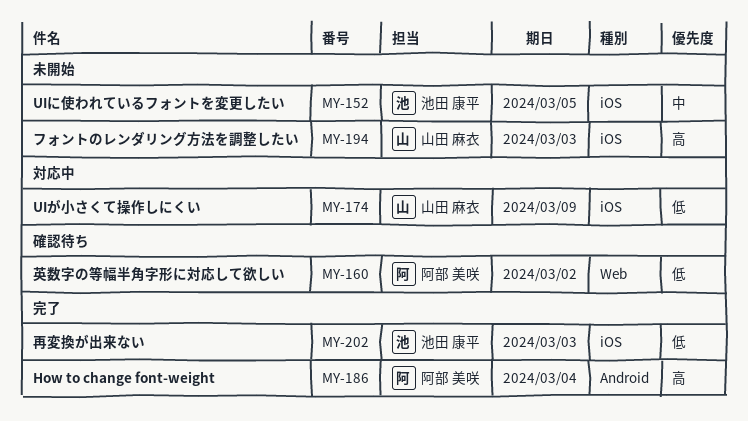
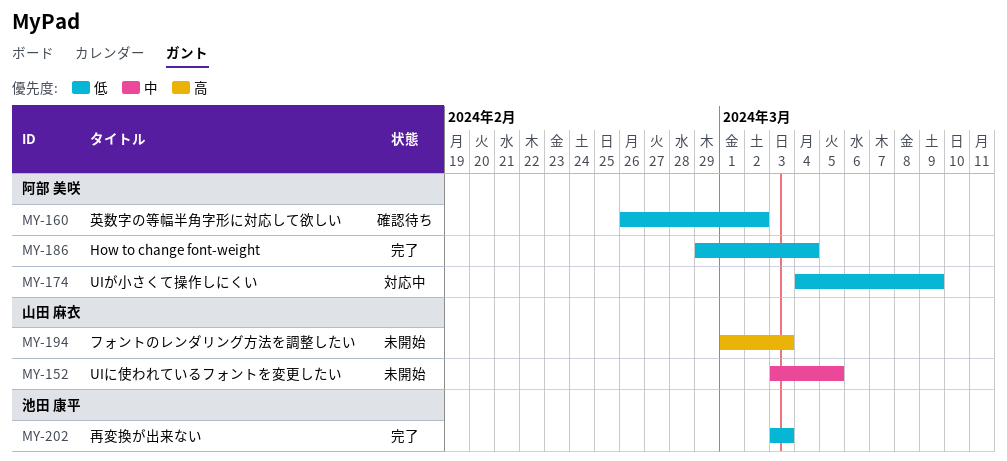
MY-152, owner: 池田 康平 -> 山田 麻衣
MY-174, owner: 山田 麻衣 -> 阿部 美咲
MY-186, priority: 高 -> 低

